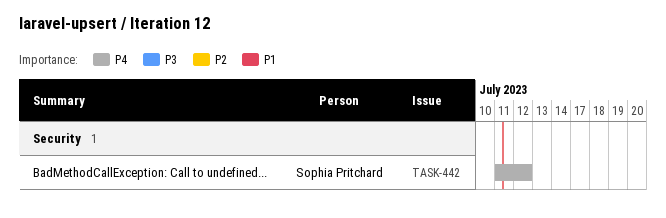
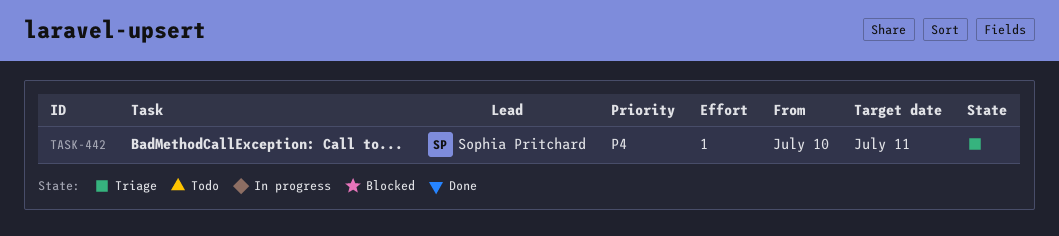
TASK-442, start: Jul 11 -> Jul 10
TASK-442, due: Jul 12 -> Jul 11

